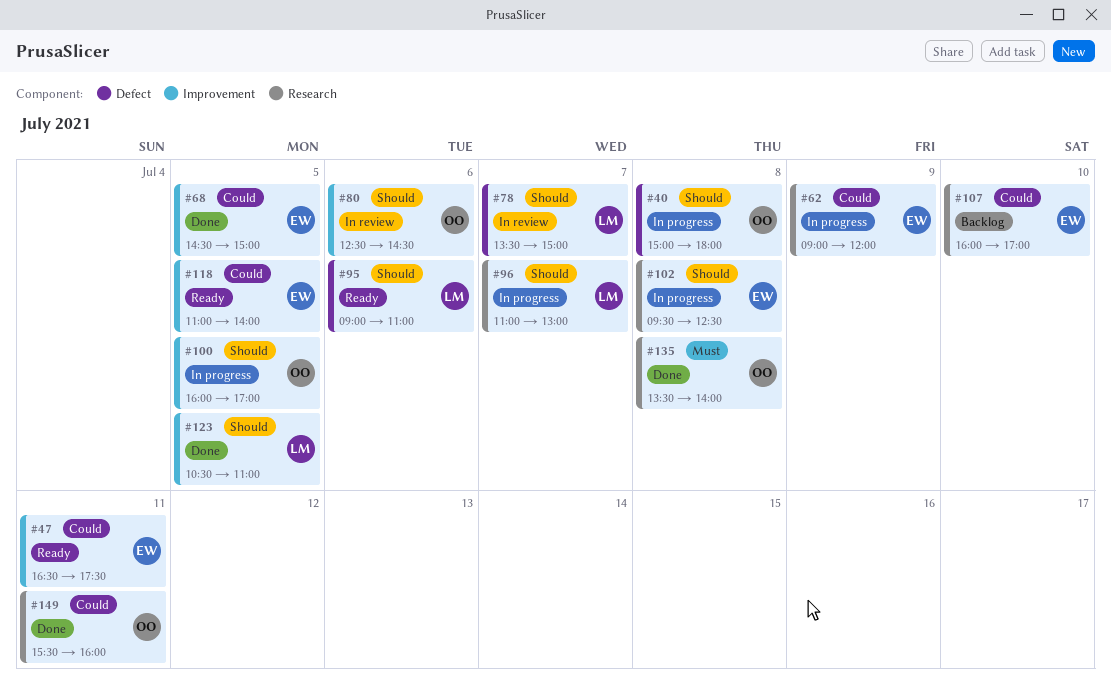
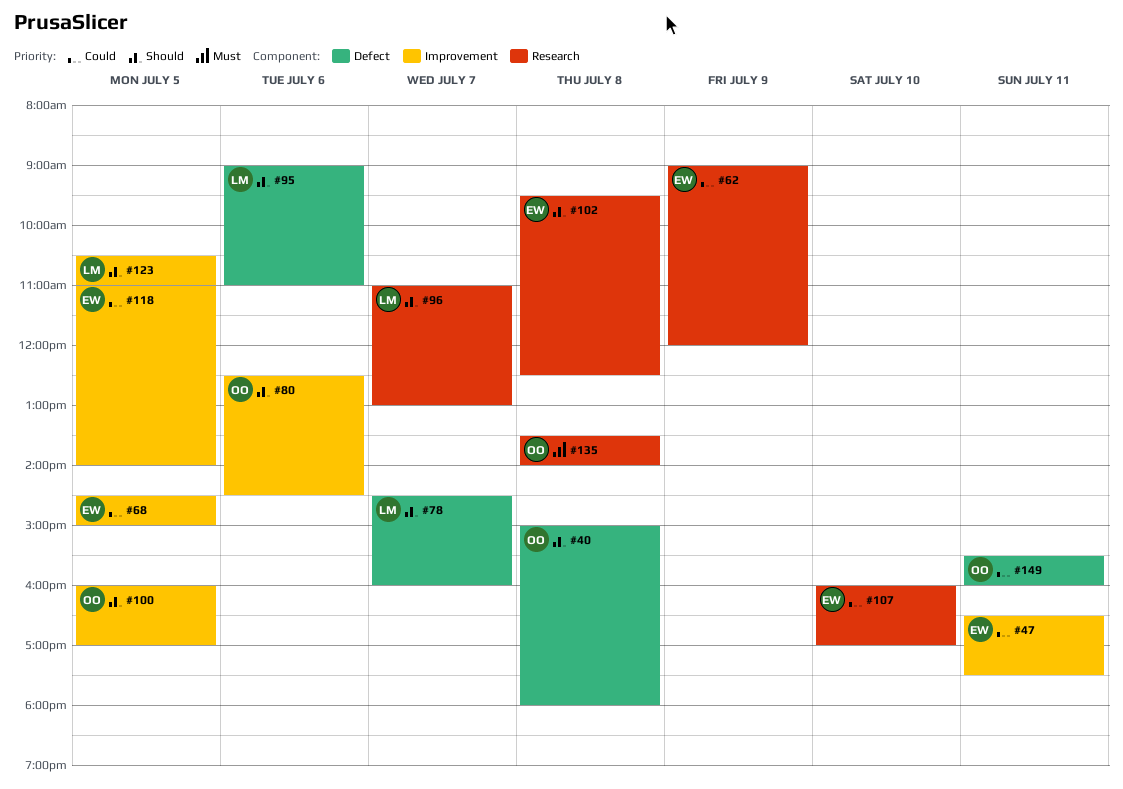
#78, begins: 13:30 -> 14:30
#78, ends: 15:00 -> 16:00
#149, label: Research -> Defect

